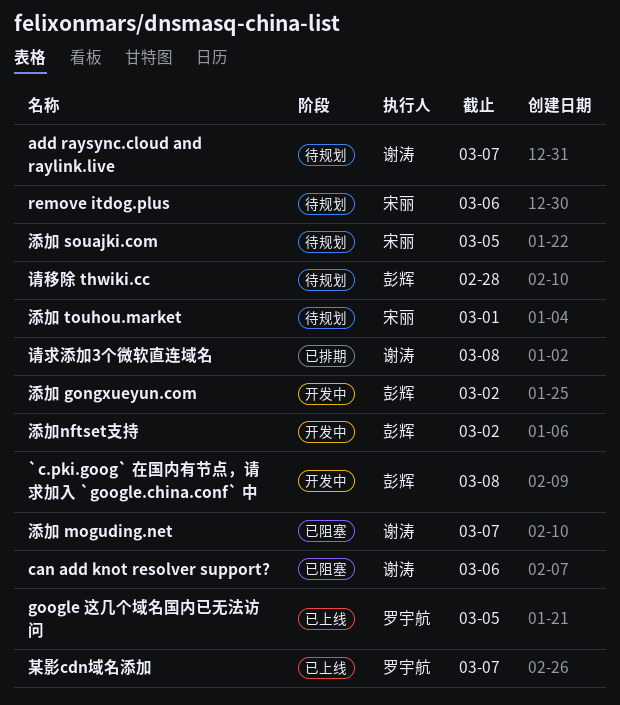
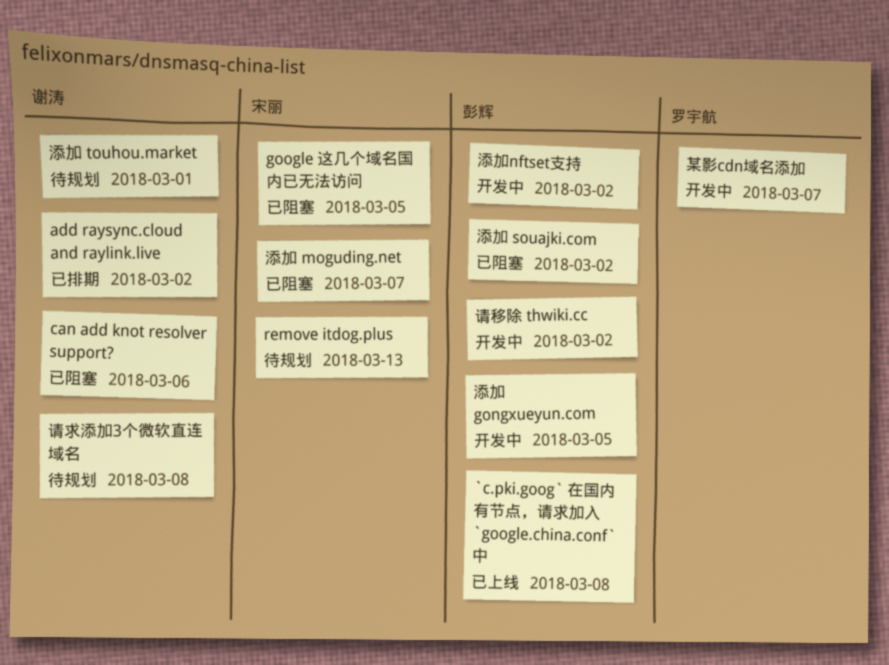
`c.pki.goog` 在国内有节点，请求加入 `google.china.conf` 中, status: 开发中 -> 已上线
add raysync.cloud and raylink.live, status: 待规划 -> 已排期
add raysync.cloud and raylink.live, due: Mar 7 -> Mar 2
google 这几个域名国内已无法访问, status: 已上线 -> 已阻塞
google 这几个域名国内已无法访问, owner: 罗宇航 -> 宋丽
remove itdog.plus, due: Mar 6 -> Mar 13
某影cdn域名添加, status: 已上线 -> 开发中
添加 gongxueyun.com, due: Mar 2 -> Mar 5
添加 moguding.net, owner: 谢涛 -> 宋丽
添加 souajki.com, status: 待规划 -> 已阻塞
添加 souajki.com, owner: 宋丽 -> 彭辉
添加 souajki.com, due: Mar 5 -> Mar 2
添加 touhou.market, owner: 宋丽 -> 谢涛
请求添加3个微软直连域名, status: 已排期 -> 待规划
请移除 thwiki.cc, status: 待规划 -> 开发中
请移除 thwiki.cc, due: Feb 28 -> Mar 2

